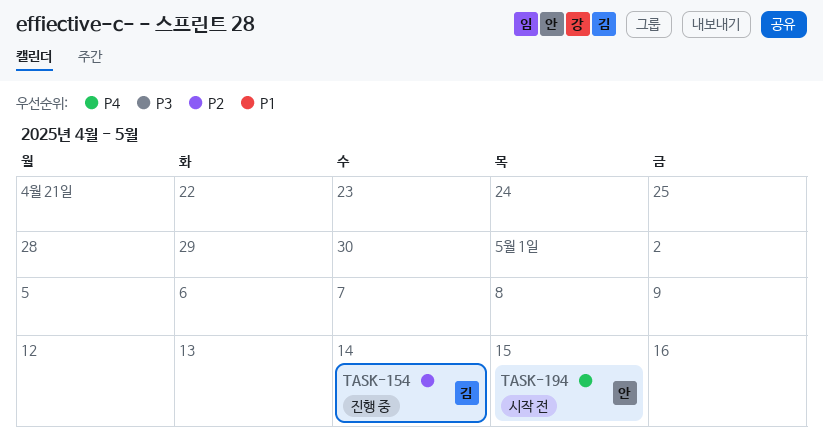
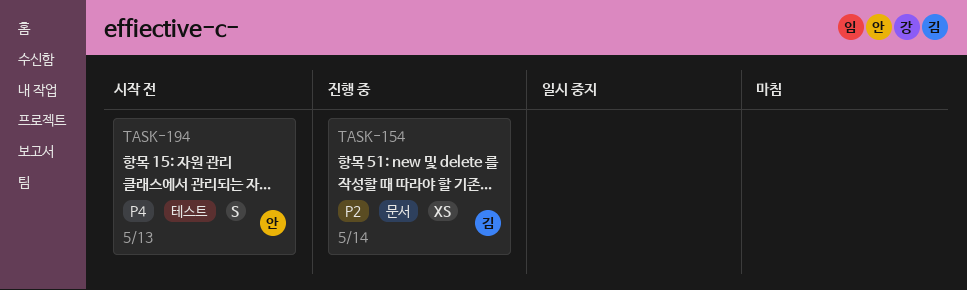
TASK-194, due: May 15 -> May 13

